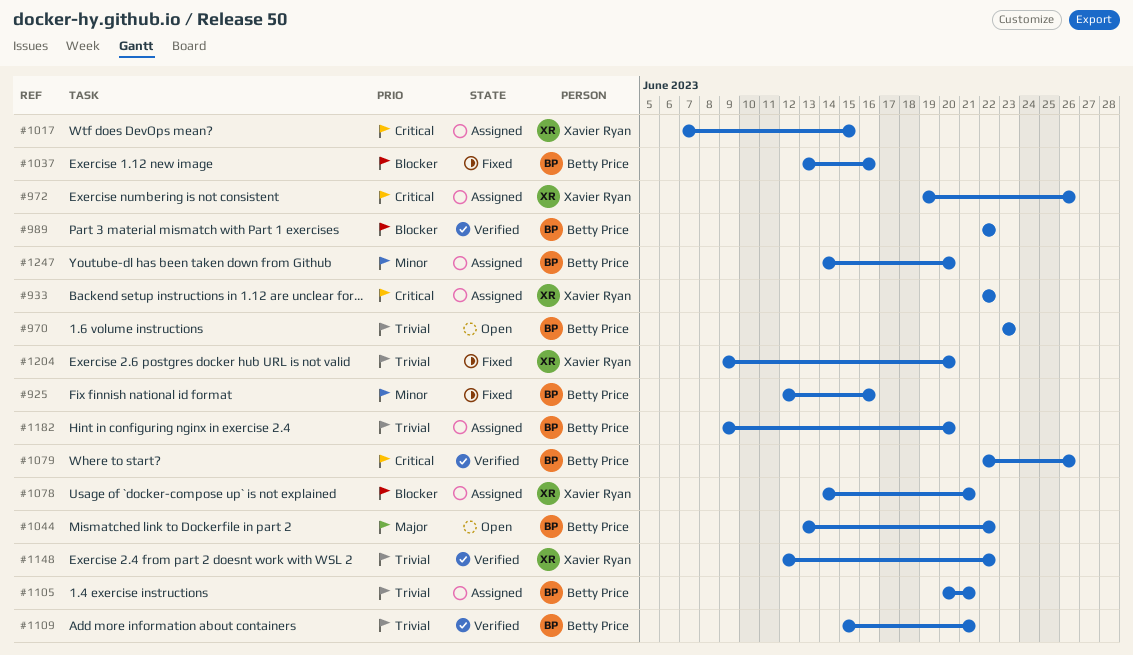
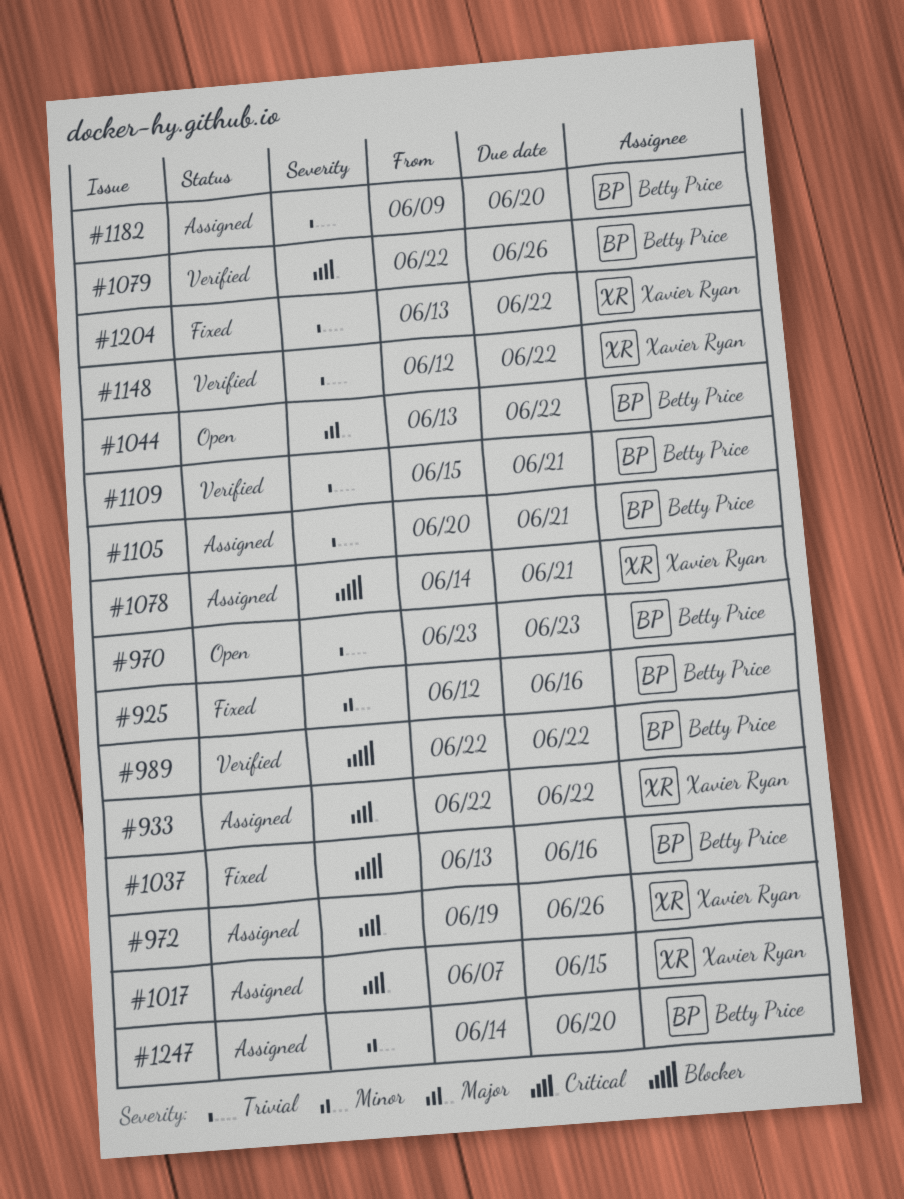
#1204, start: Jun 9 -> Jun 13
#1204, due: Jun 20 -> Jun 22

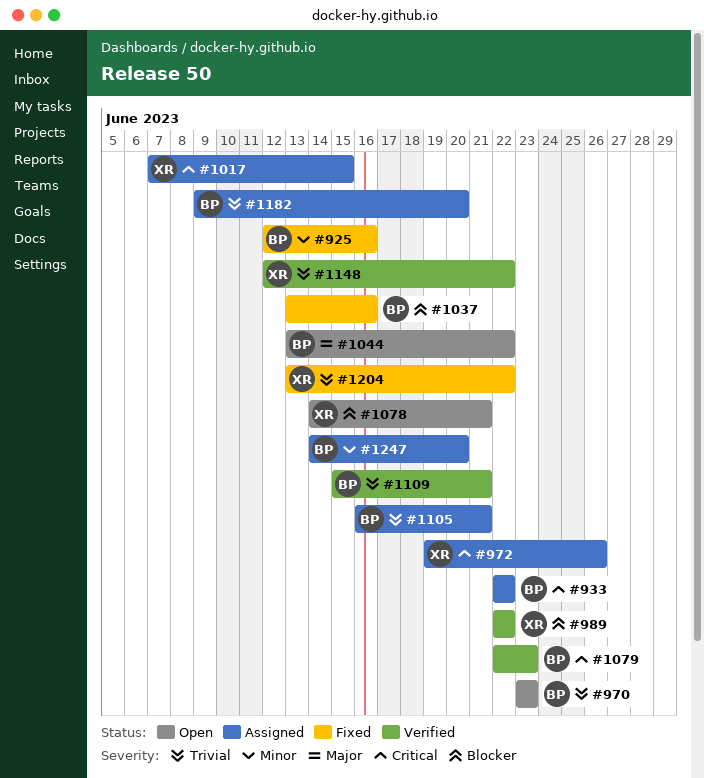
#933, owner: Xavier Ryan -> Betty Price
#989, owner: Betty Price -> Xavier Ryan
#1078, status: Assigned -> Open
#1079, due: Jun 26 -> Jun 23
#1105, start: Jun 20 -> Jun 16

